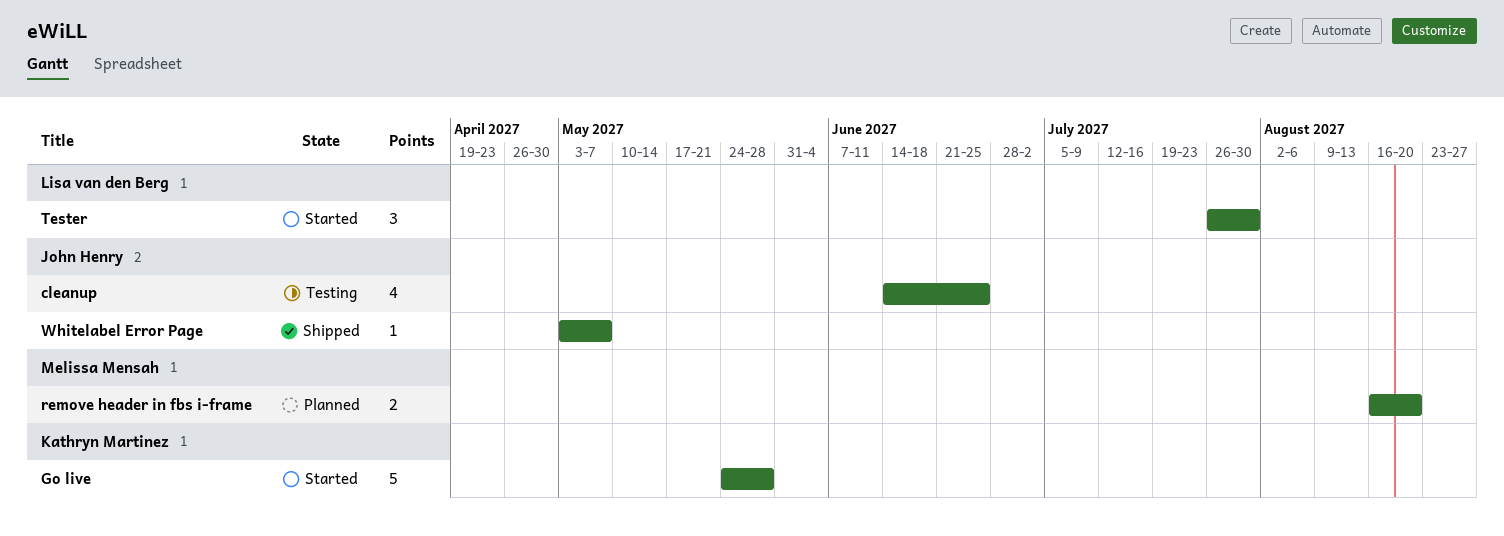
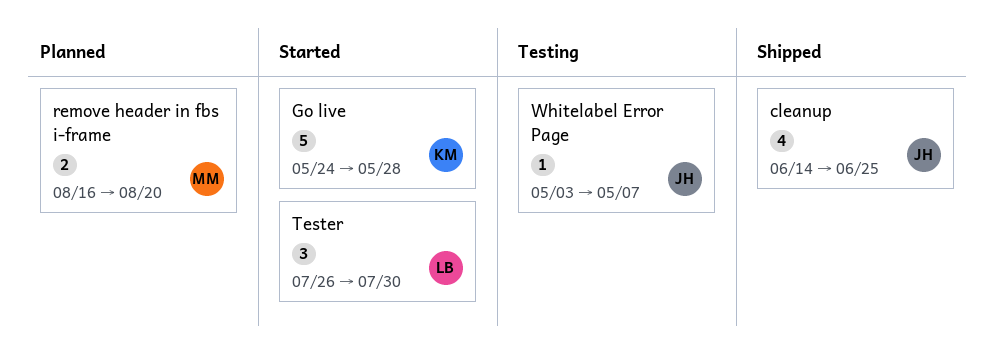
cleanup, status: Testing -> Shipped
Whitelabel Error Page, status: Shipped -> Testing

